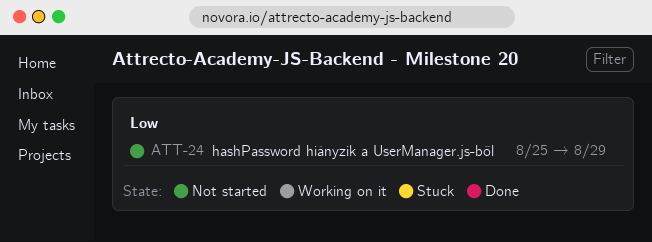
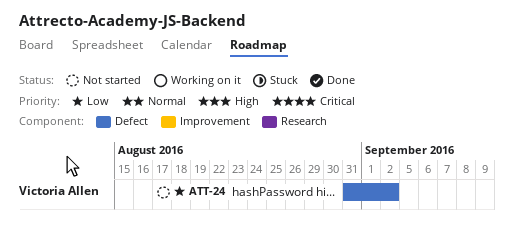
ATT-24, start: Aug 25 -> Aug 31
ATT-24, due: Aug 29 -> Sep 2

